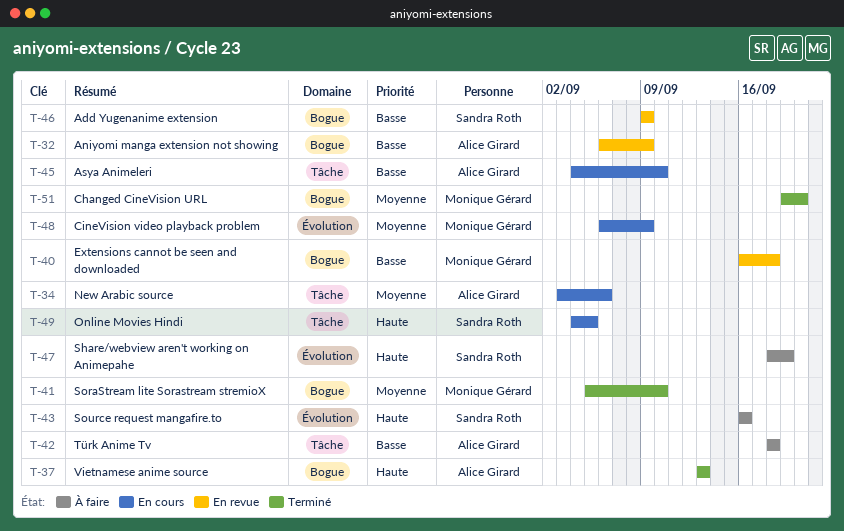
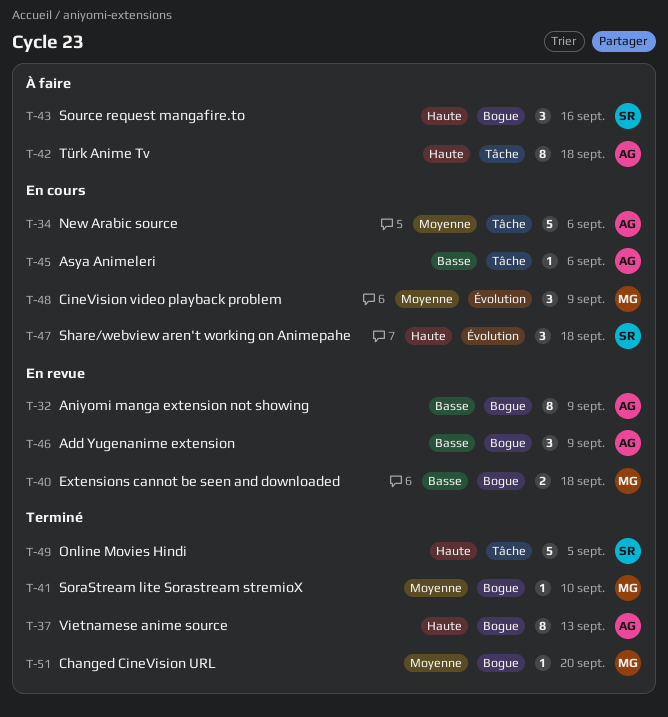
T-42, priority: Basse -> Haute
T-43, label: Évolution -> Bogue
T-45, due: Sep 10 -> Sep 6
T-46, owner: Sandra Roth -> Alice Girard
T-47, status: À faire -> En cours
T-47, due: Sep 19 -> Sep 18
T-49, status: En cours -> Terminé

